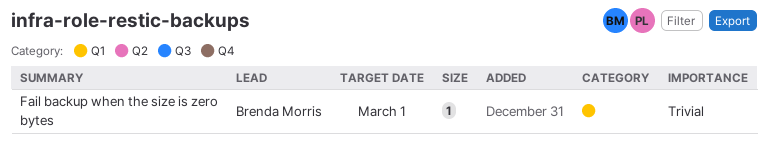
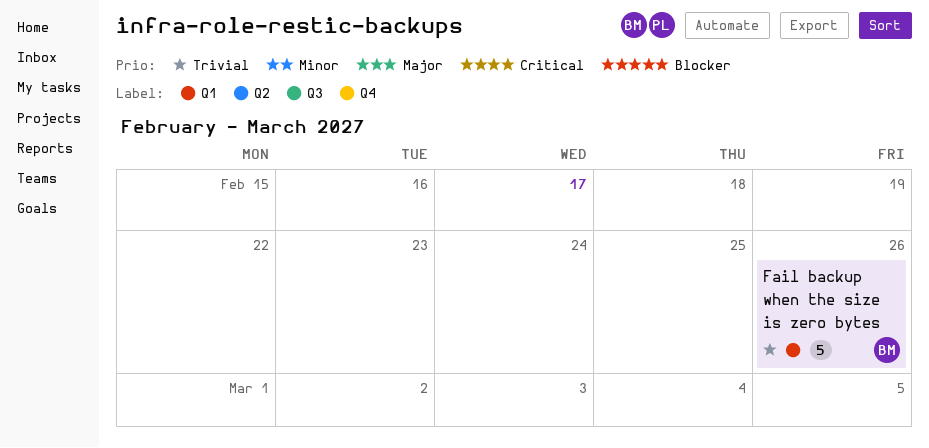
Fail backup when the size is zero bytes, estimate: 1 -> 5
Fail backup when the size is zero bytes, due: Mar 1 -> Feb 26

